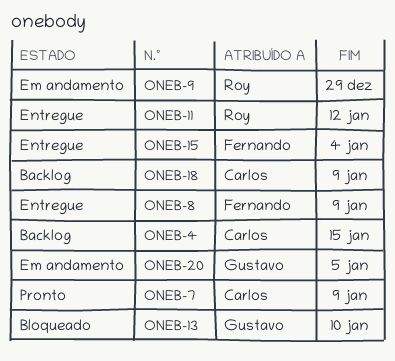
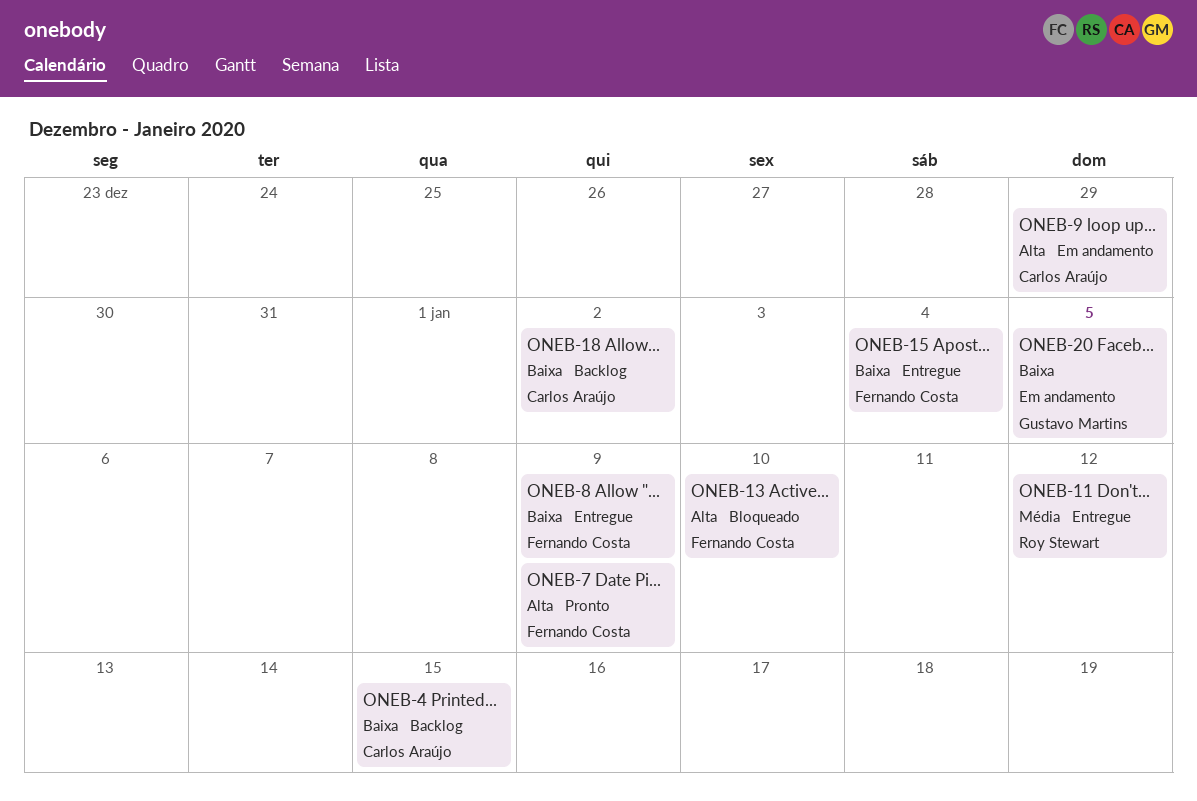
ONEB-7, owner: Carlos Araújo -> Fernando Costa
ONEB-9, owner: Roy Stewart -> Carlos Araújo
ONEB-13, owner: Gustavo Martins -> Fernando Costa
ONEB-18, due: Jan 9 -> Jan 2

